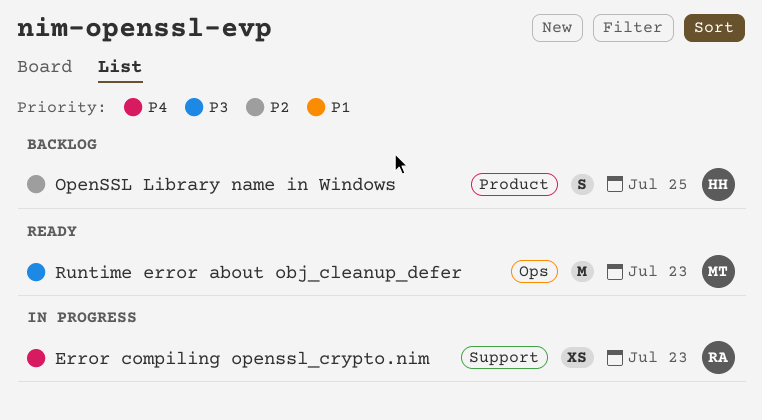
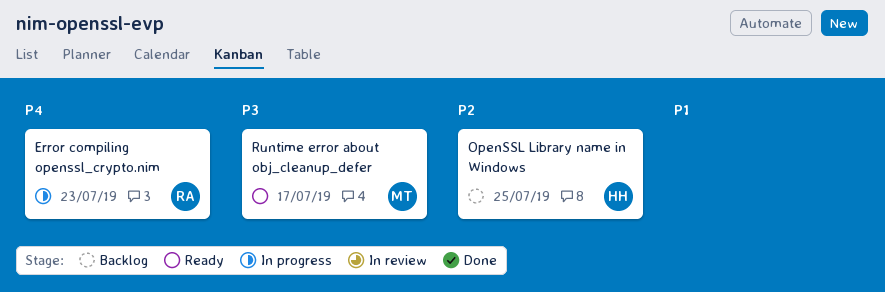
Runtime error about obj_cleanup_defer, due: Jul 23 -> Jul 17

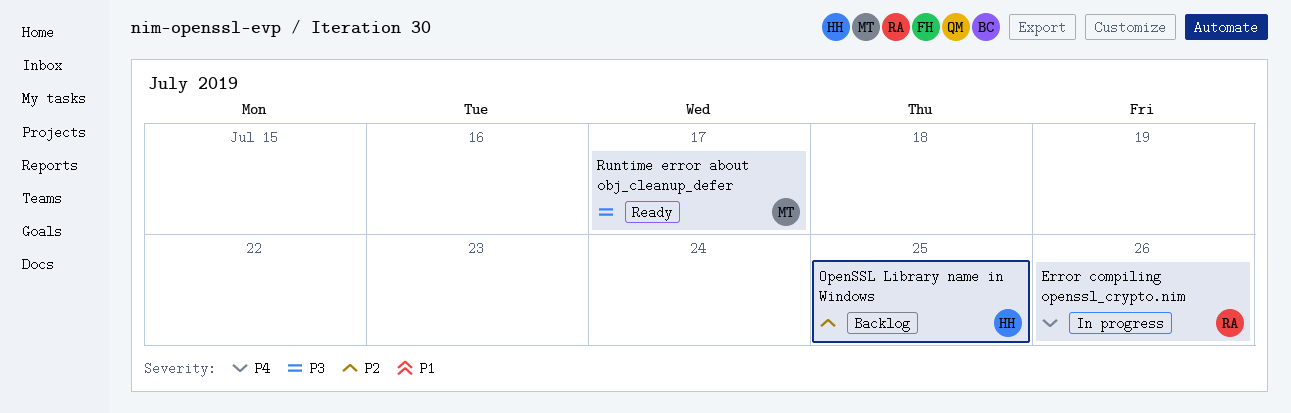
Error compiling openssl_crypto.nim, due: Jul 23 -> Jul 26

